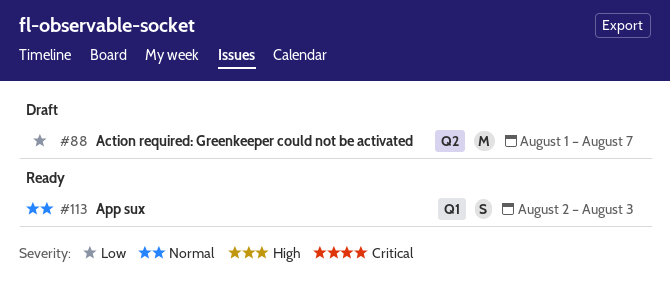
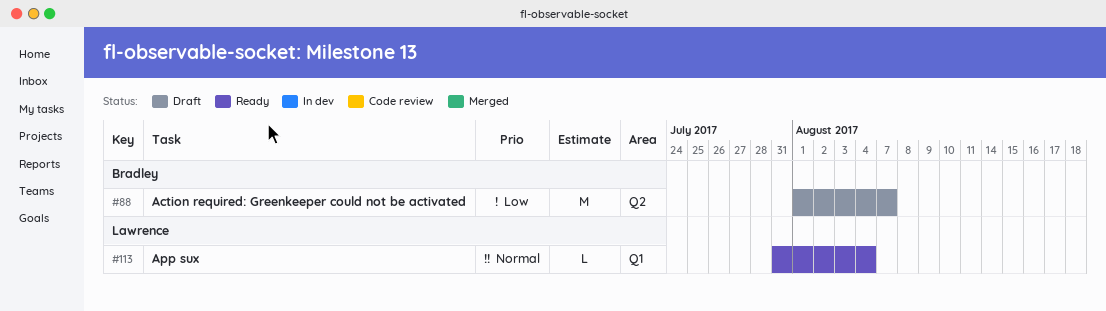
#113, estimate: S -> L
#113, start: Aug 2 -> Jul 31
#113, due: Aug 3 -> Aug 4

